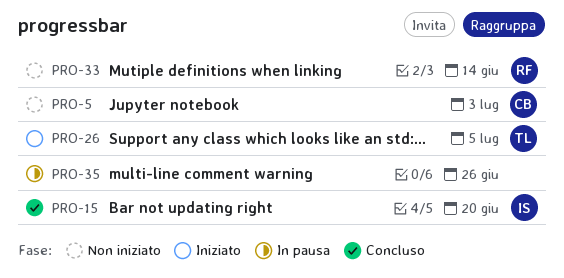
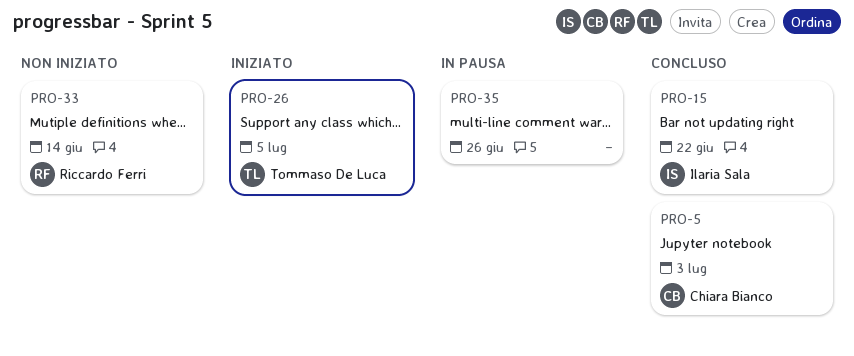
PRO-5, status: Non iniziato -> Concluso
PRO-15, due: Jun 20 -> Jun 22

